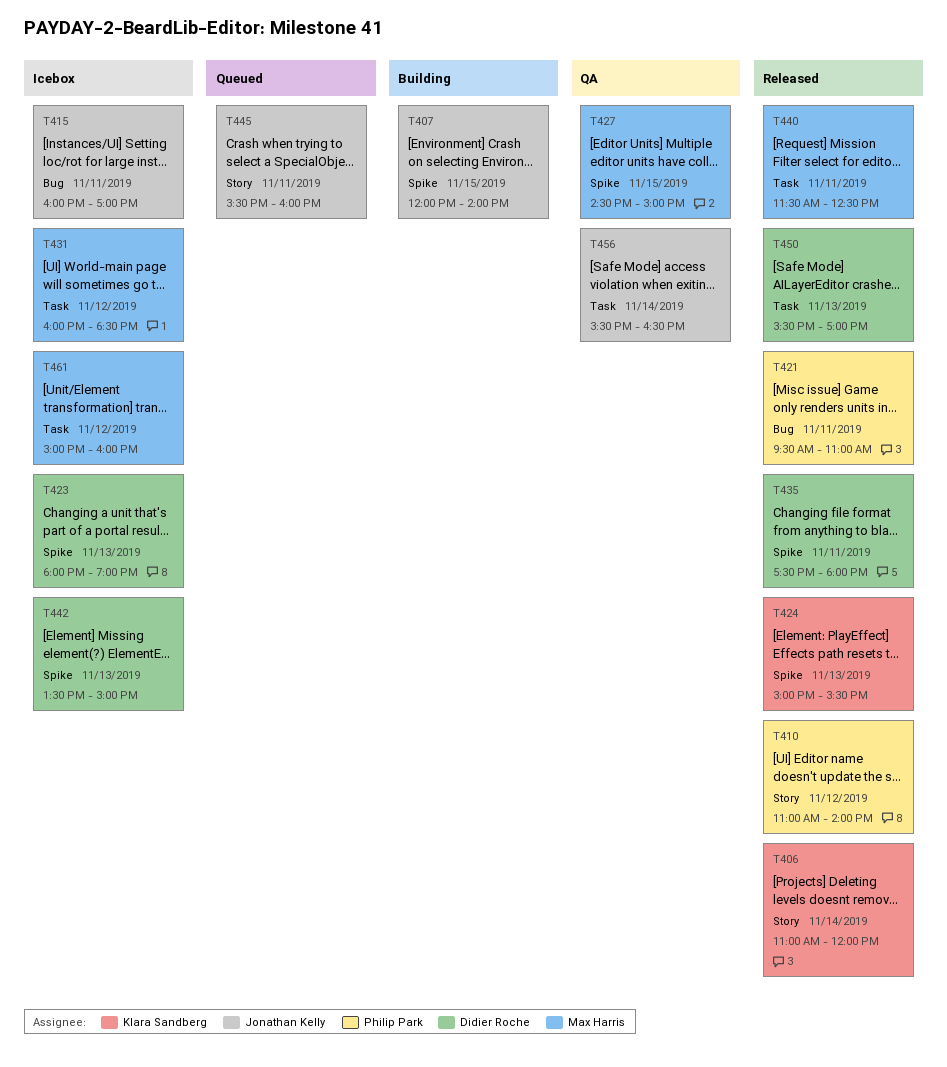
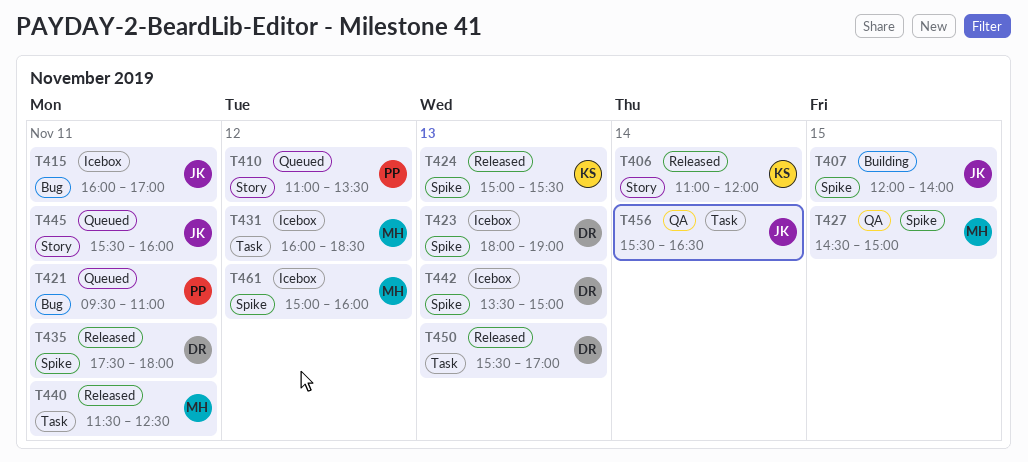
T410, status: Released -> Queued
T410, ends: 14:00 -> 13:30
T421, status: Released -> Queued
T461, label: Task -> Spike

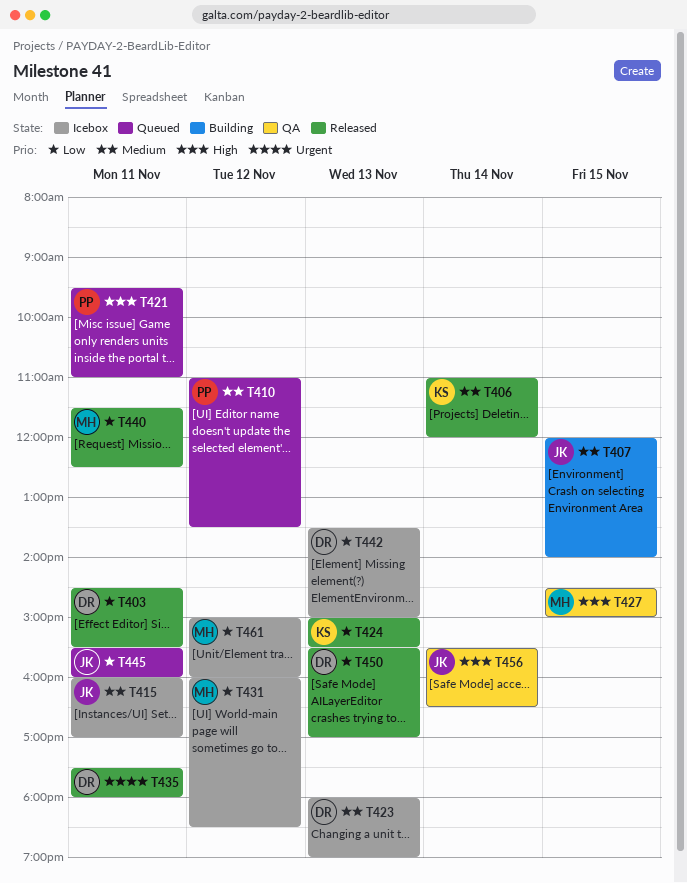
T403: none -> present

